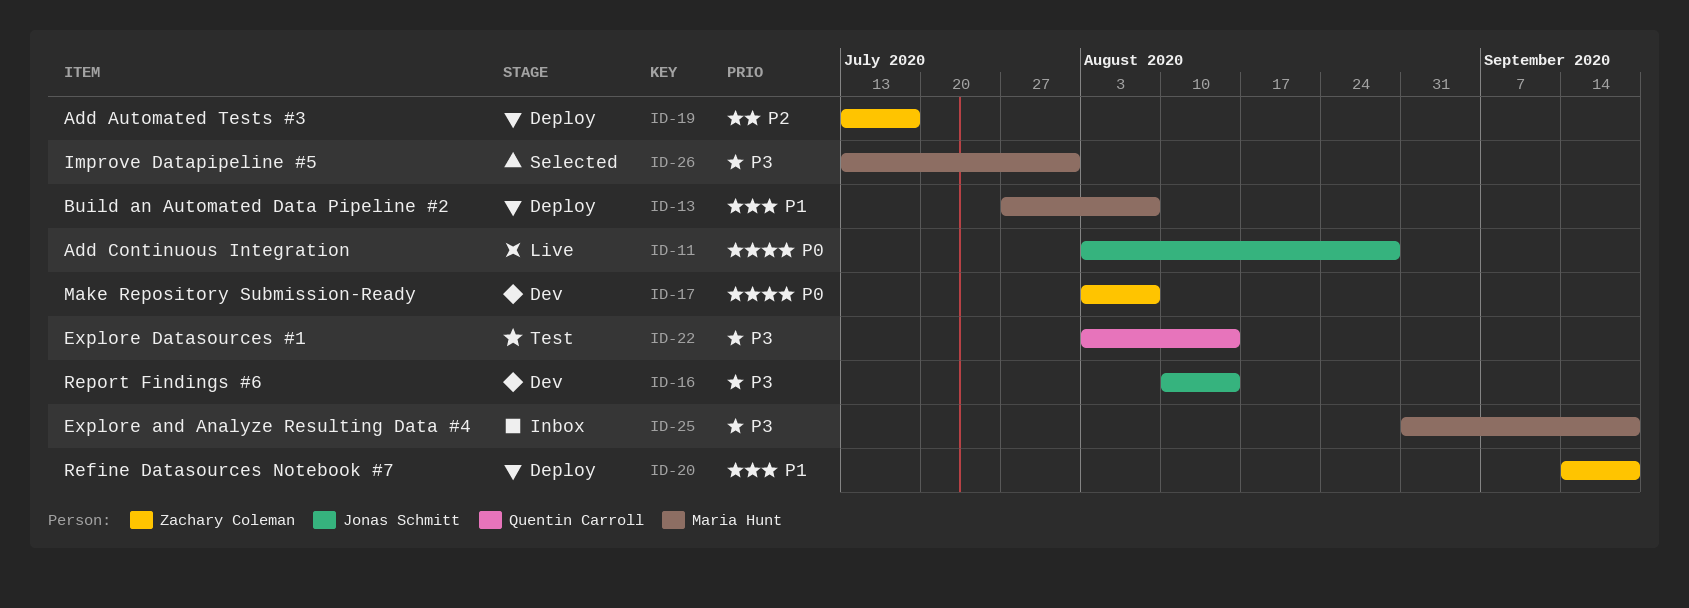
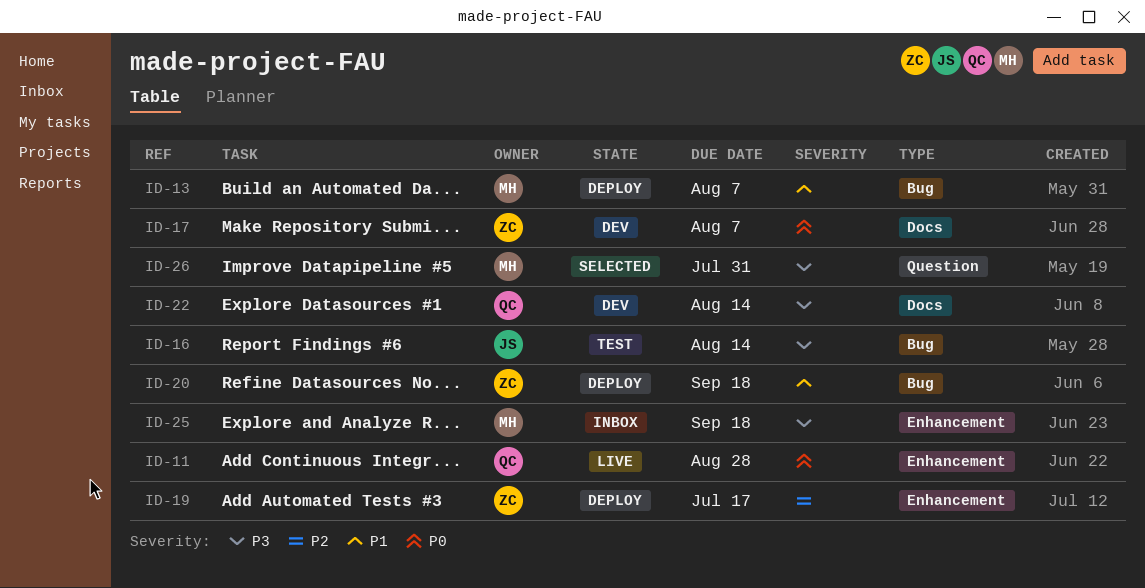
ID-11, owner: Jonas Schmitt -> Quentin Carroll
ID-16, status: Dev -> Test
ID-22, status: Test -> Dev

